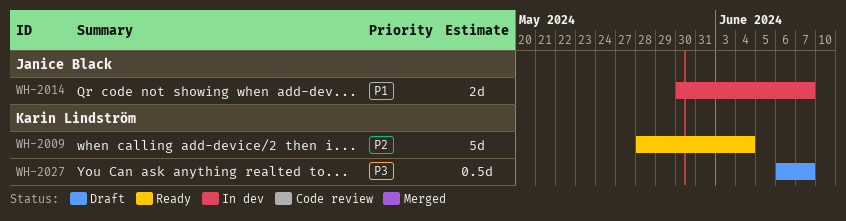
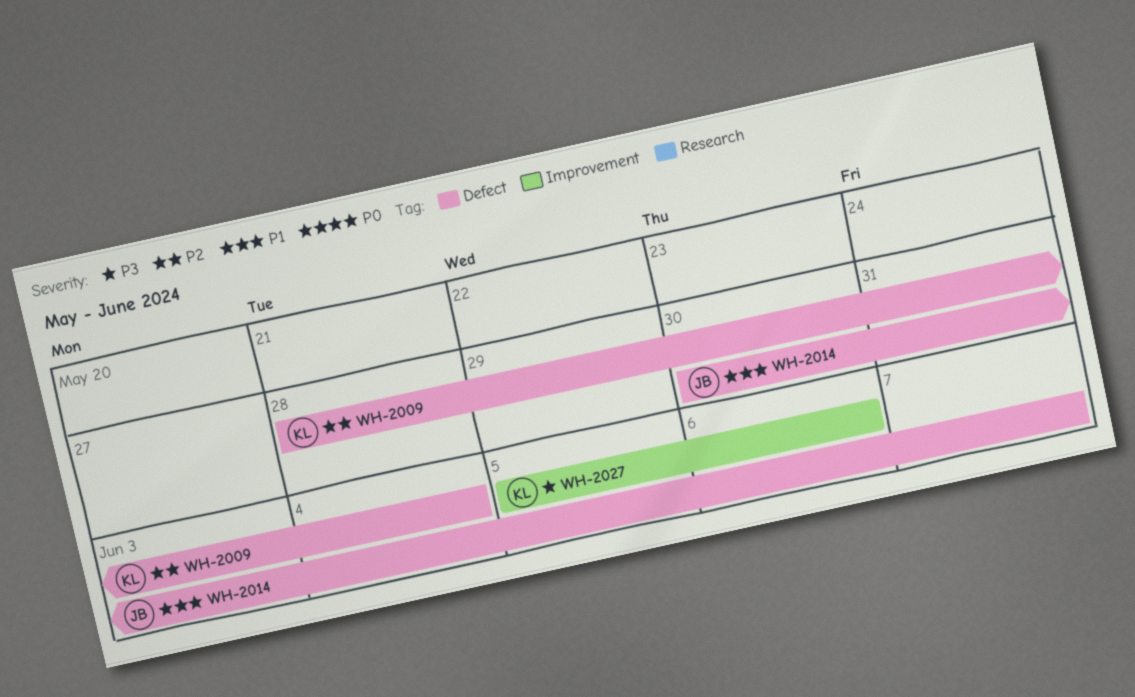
WH-2027, start: Jun 6 -> Jun 5
WH-2027, due: Jun 7 -> Jun 6

